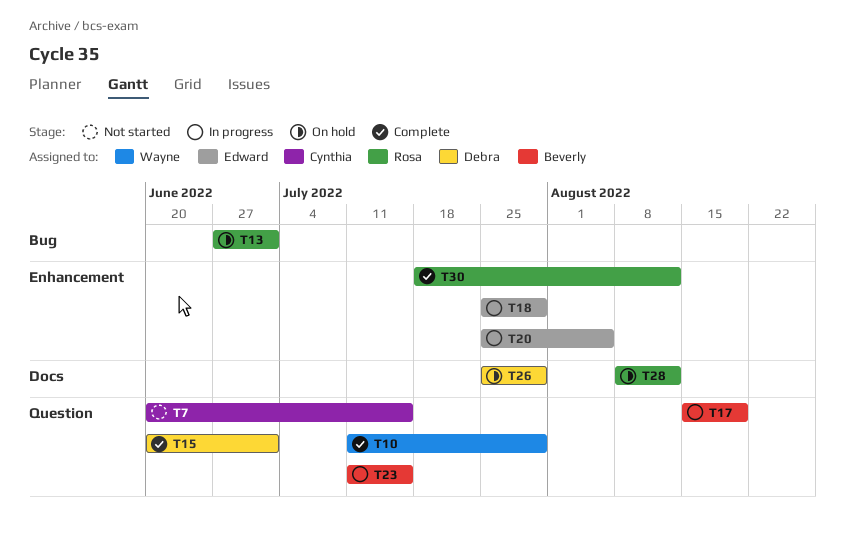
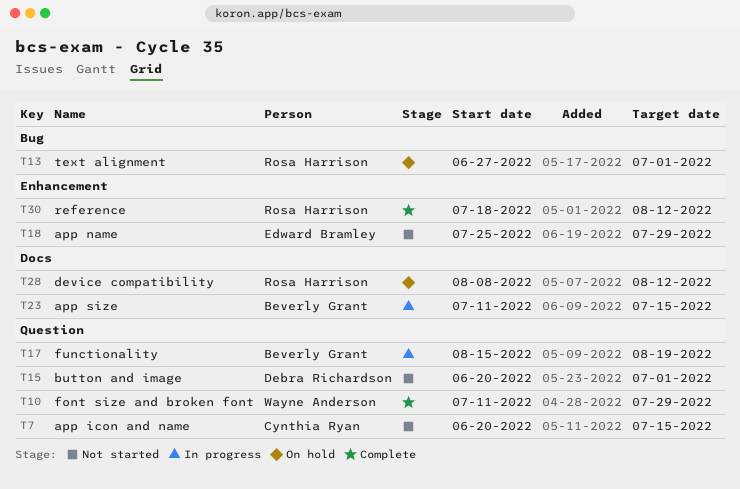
T15, status: Complete -> Not started
T18, status: In progress -> Not started
T20: present -> none
T23, label: Question -> Docs
T26: present -> none

